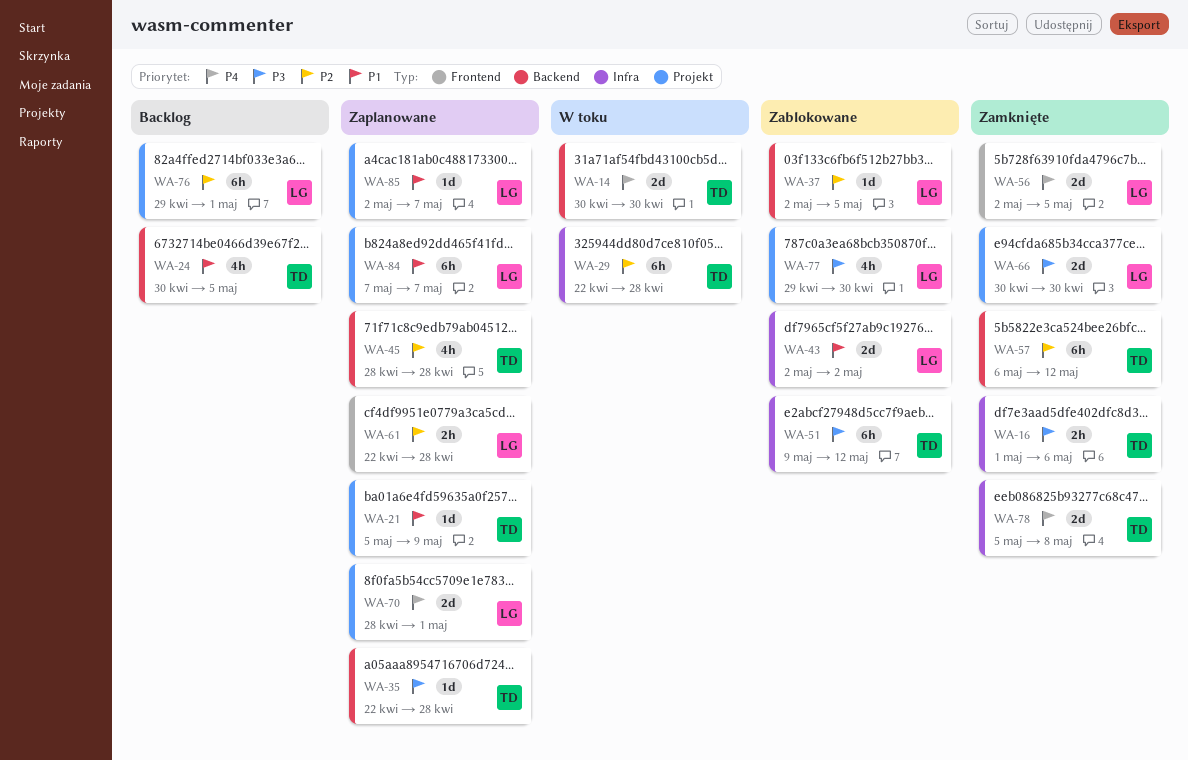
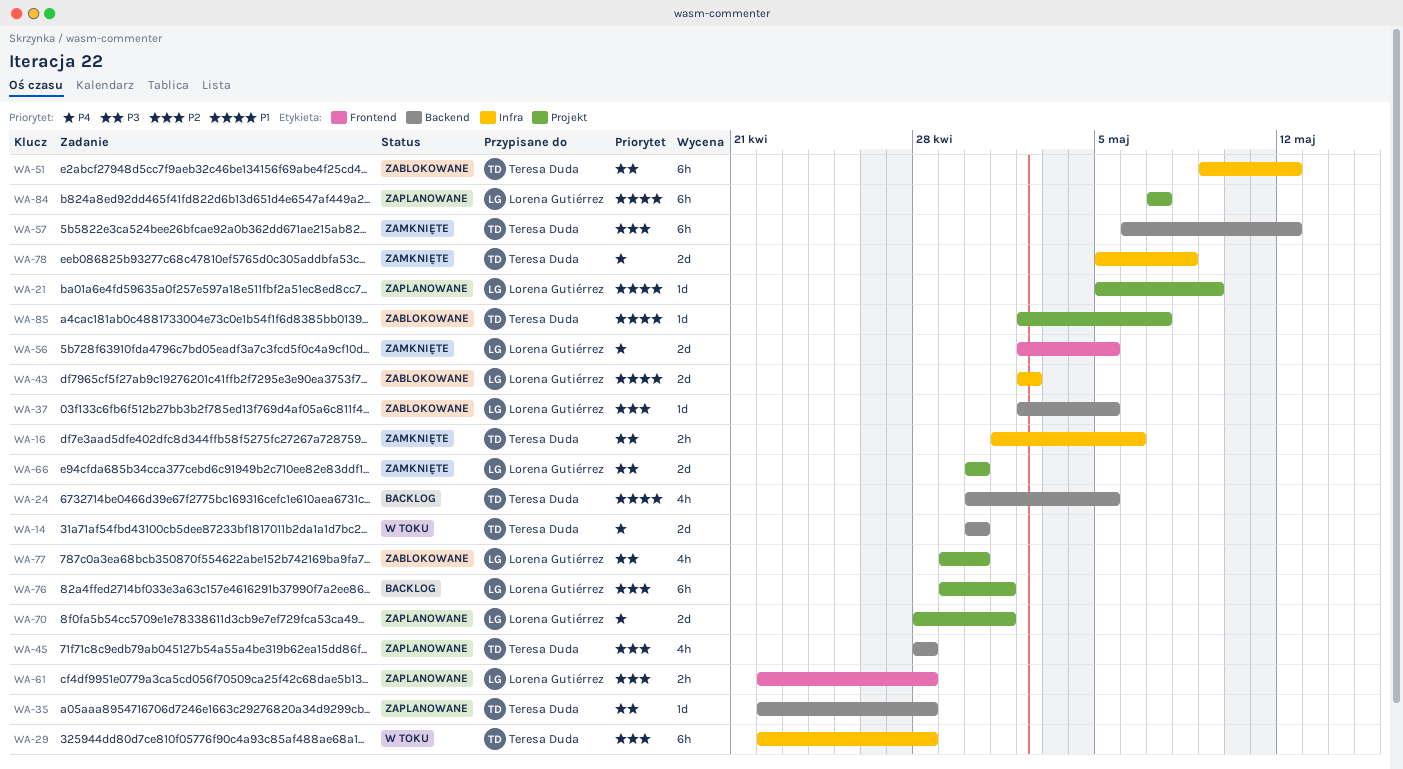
WA-21, owner: Teresa Duda -> Lorena Gutiérrez
WA-85, status: Zaplanowane -> Zablokowane
WA-85, owner: Lorena Gutiérrez -> Teresa Duda

